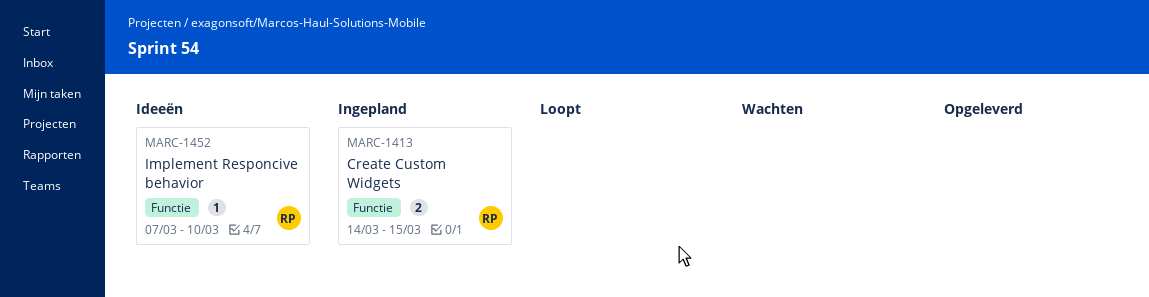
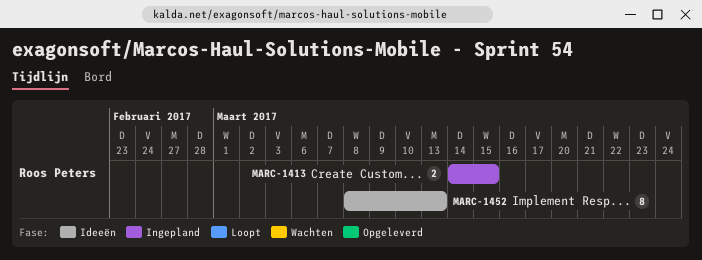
MARC-1452, estimate: 1 -> 8
MARC-1452, start: Mar 7 -> Mar 8
MARC-1452, due: Mar 10 -> Mar 13

